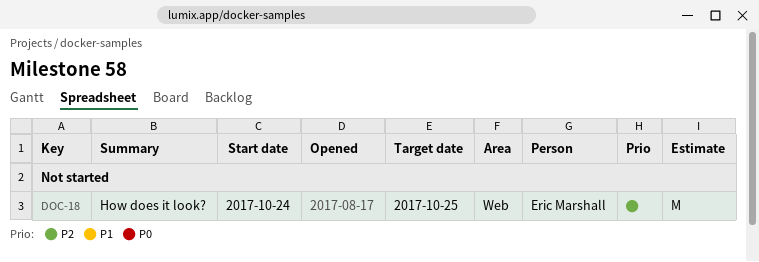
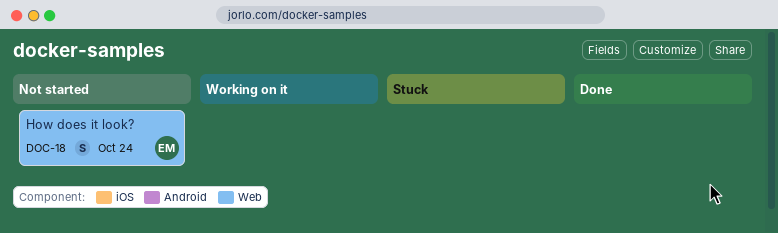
DOC-18, estimate: M -> S
DOC-18, due: Oct 25 -> Oct 24

